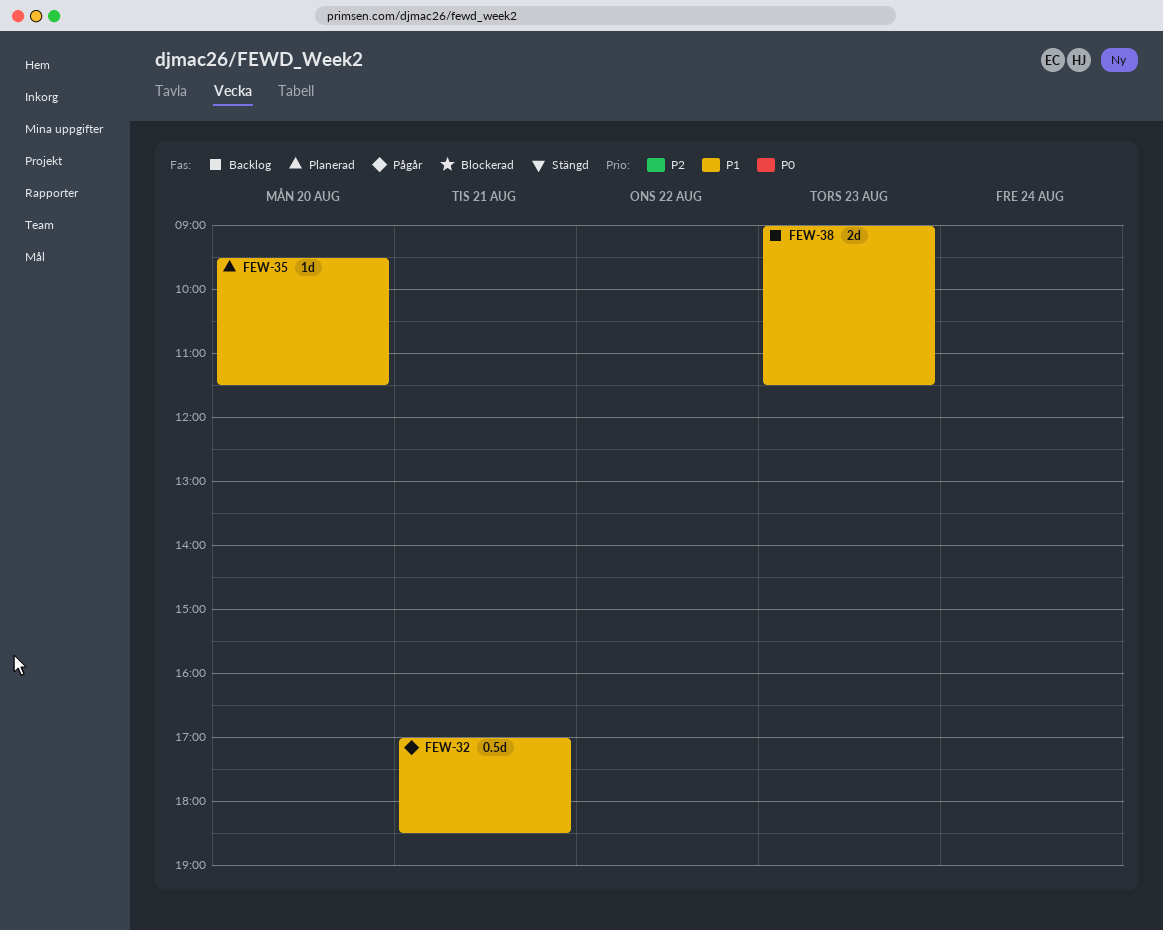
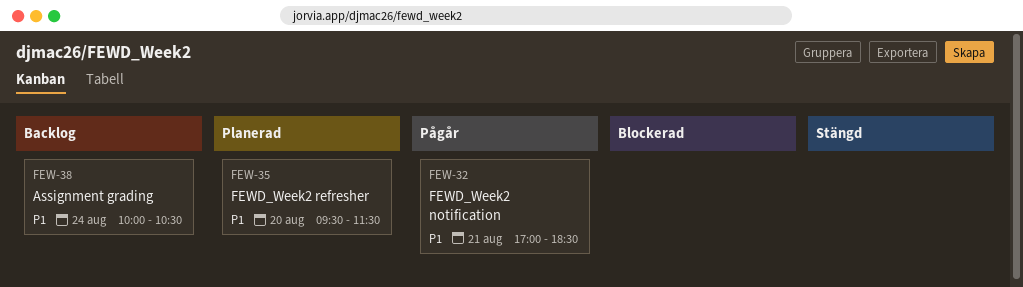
FEW-38, day: Aug 23 -> Aug 24
FEW-38, begins: 09:00 -> 10:00
FEW-38, ends: 11:30 -> 10:30

